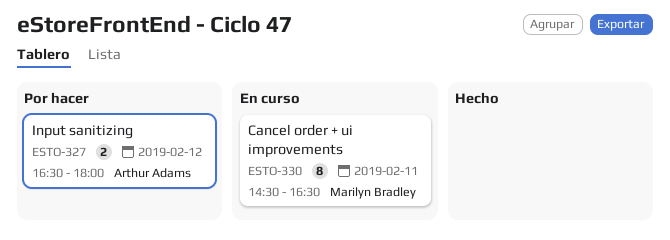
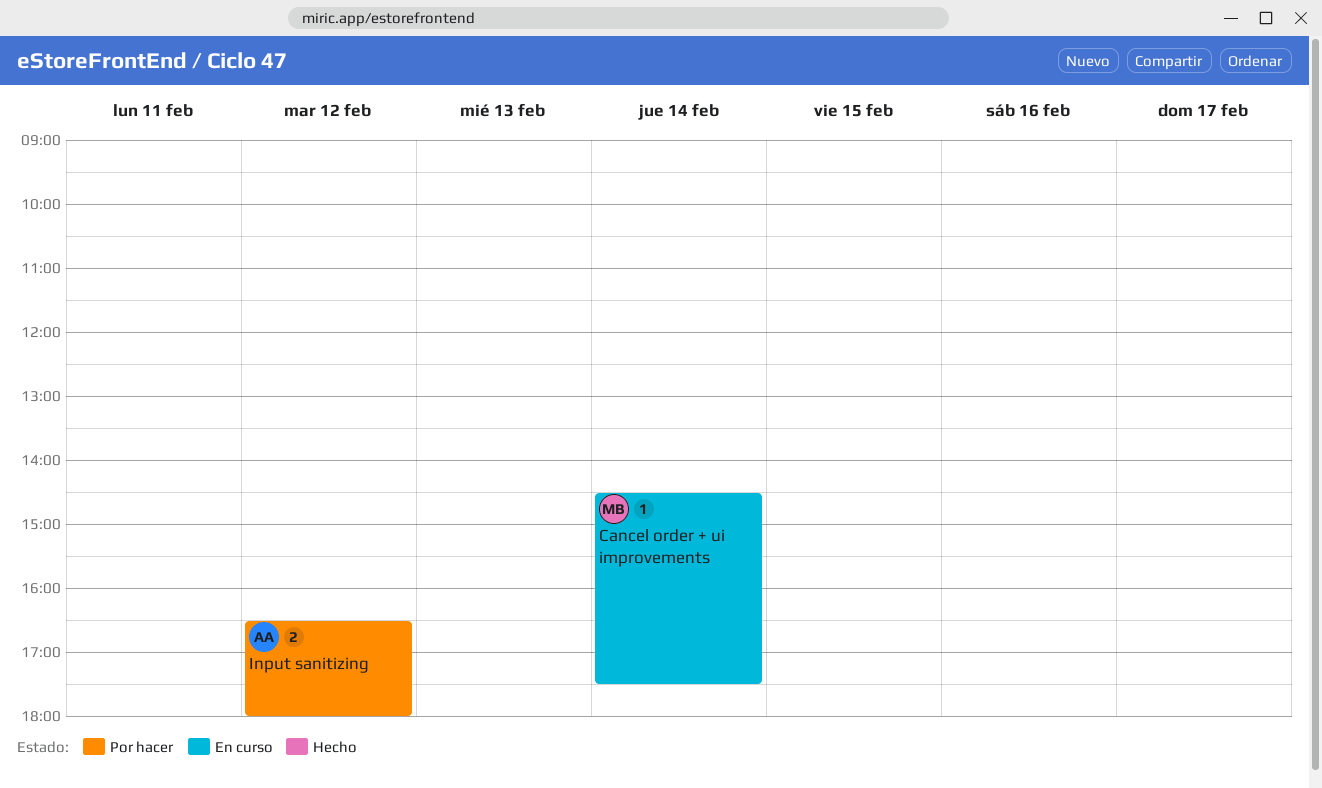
Cancel order + ui improvements, estimate: 8 -> 1
Cancel order + ui improvements, day: Feb 11 -> Feb 14
Cancel order + ui improvements, ends: 16:30 -> 17:30

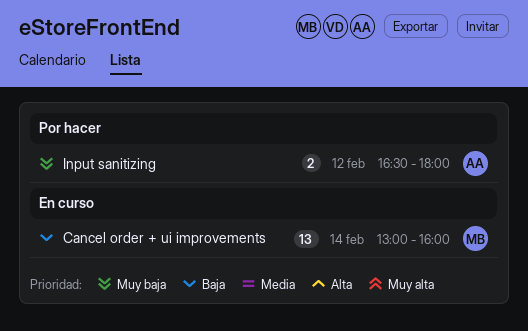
Cancel order + ui improvements, estimate: 1 -> 13
Cancel order + ui improvements, begins: 14:30 -> 13:00
Cancel order + ui improvements, ends: 17:30 -> 16:00

